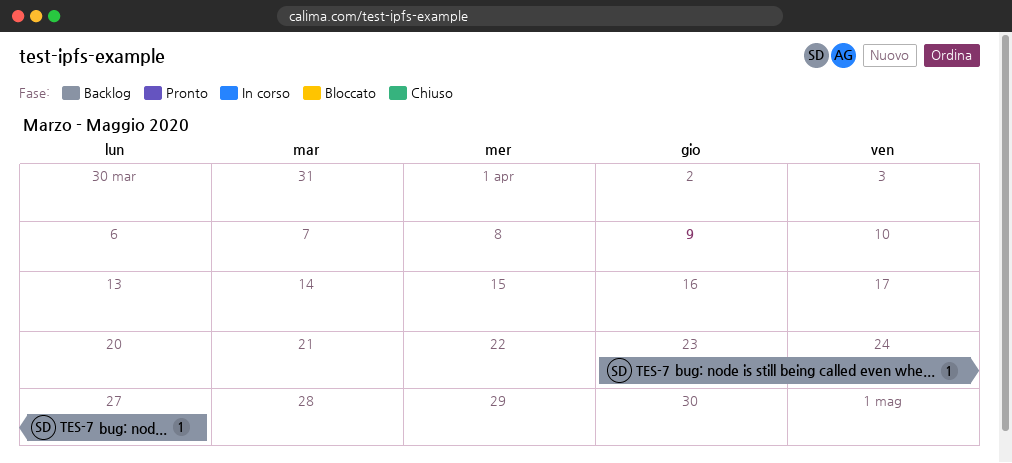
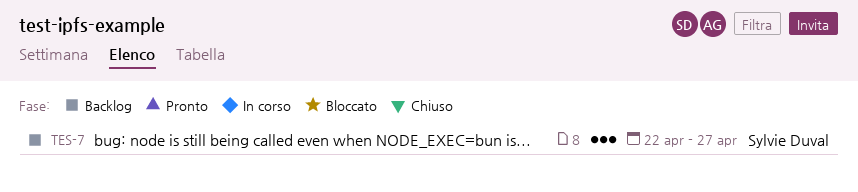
TES-7, estimate: 1 -> 3
TES-7, start: Apr 23 -> Apr 22

